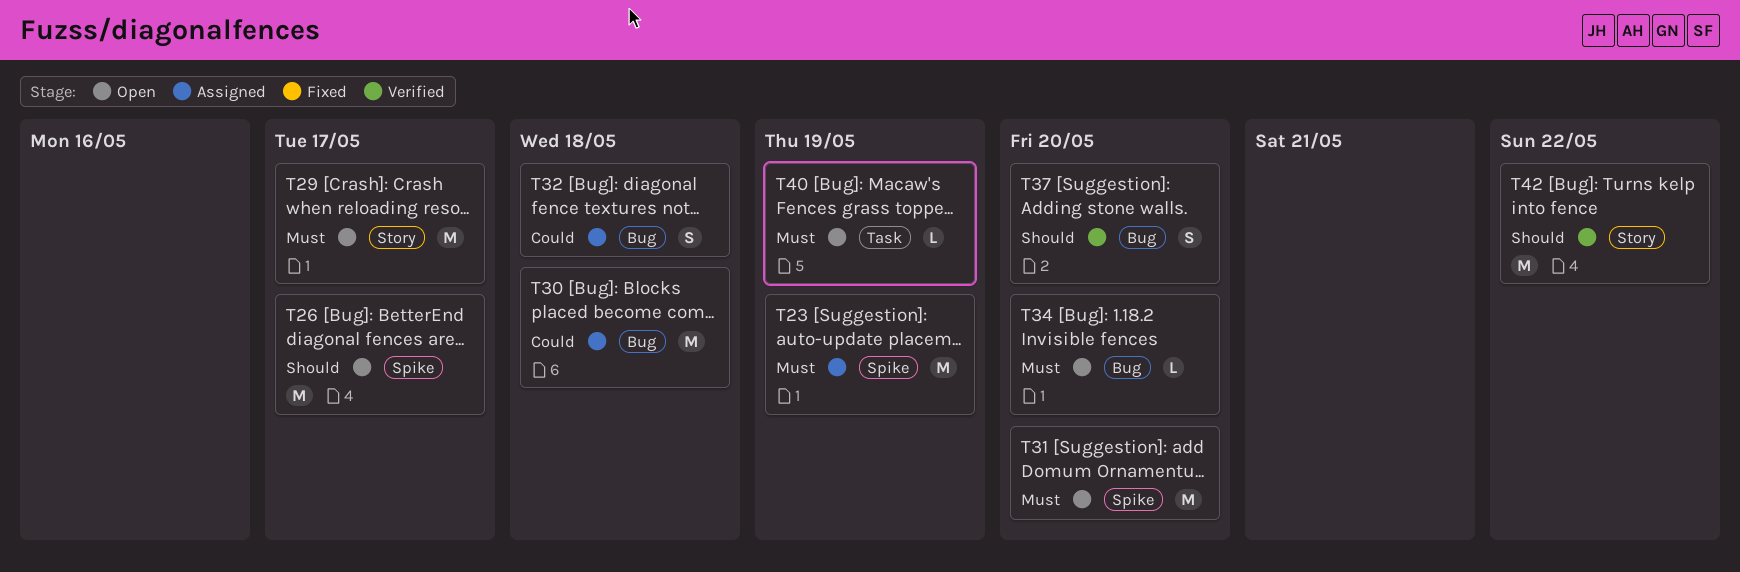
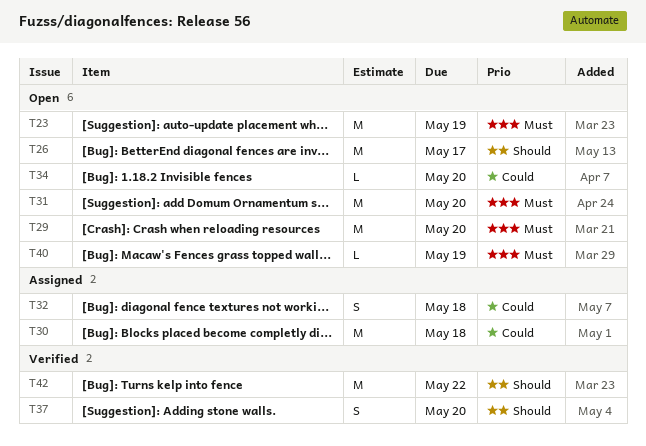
T23, status: Assigned -> Open
T29, due: May 17 -> May 20
T34, priority: Must -> Could

